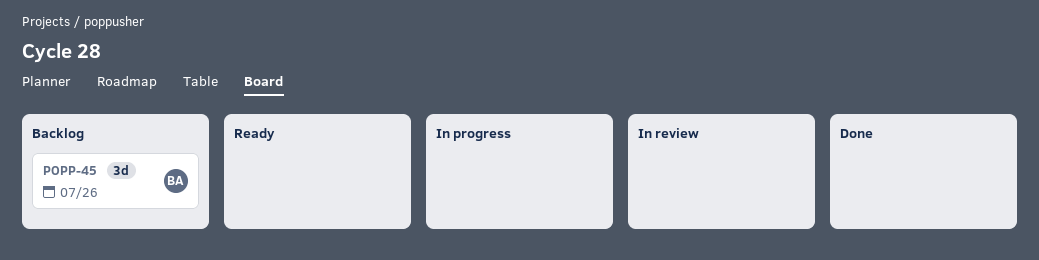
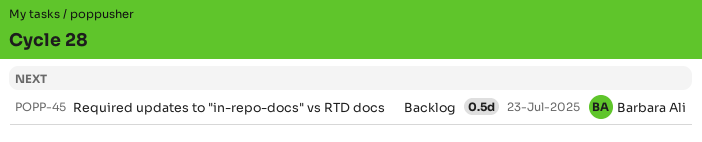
POPP-45, estimate: 3d -> 0.5d
POPP-45, due: Jul 26 -> Jul 23

